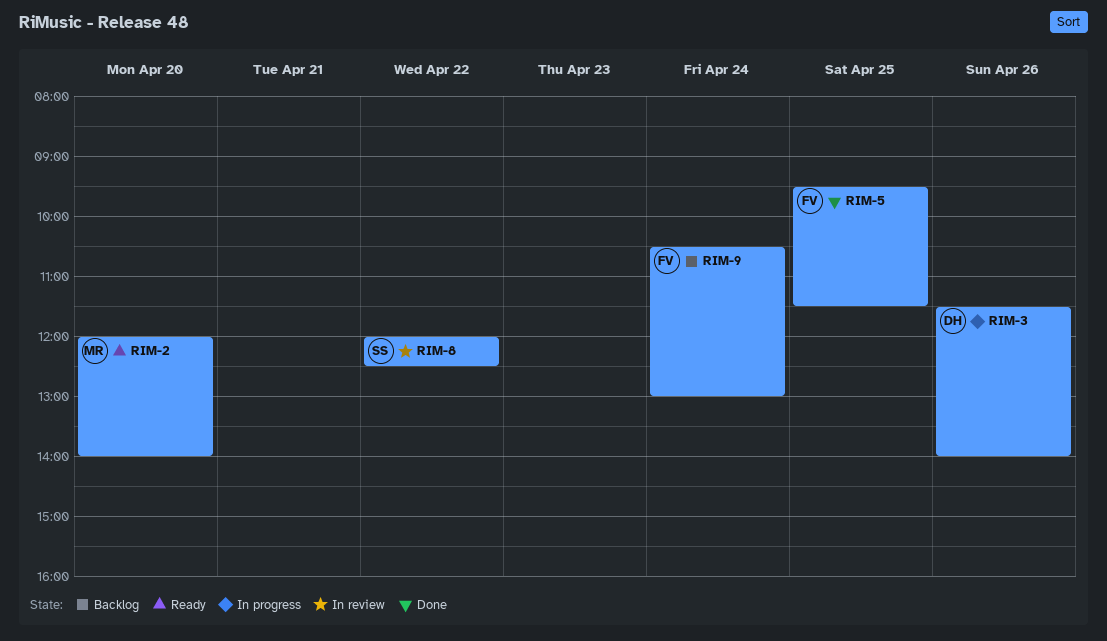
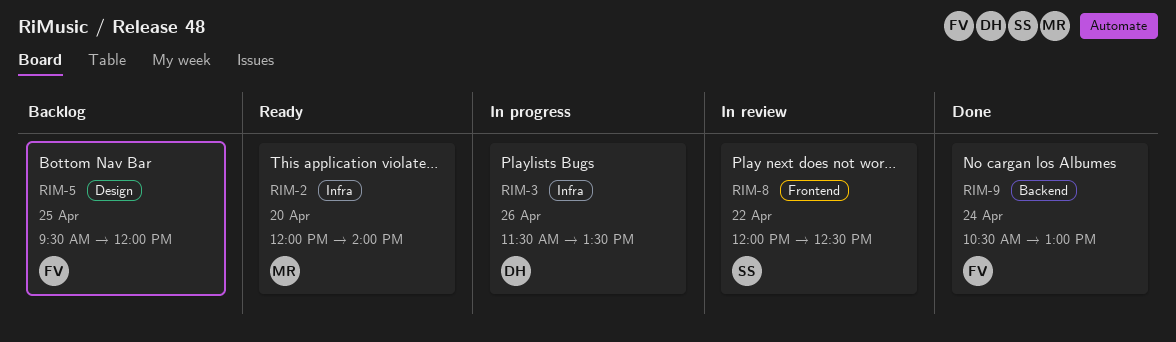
RIM-3, ends: 14:00 -> 13:30
RIM-5, status: Done -> Backlog
RIM-5, ends: 11:30 -> 12:00
RIM-9, status: Backlog -> Done

